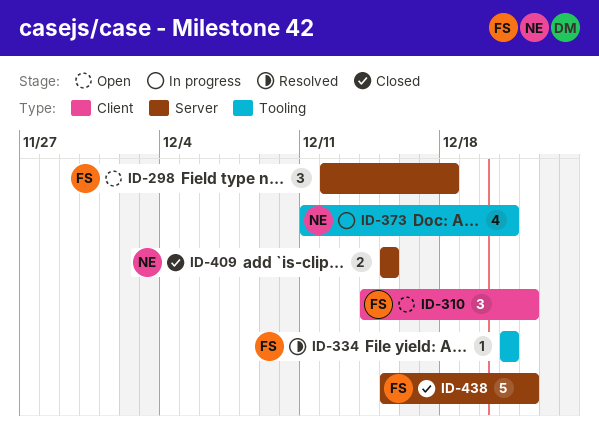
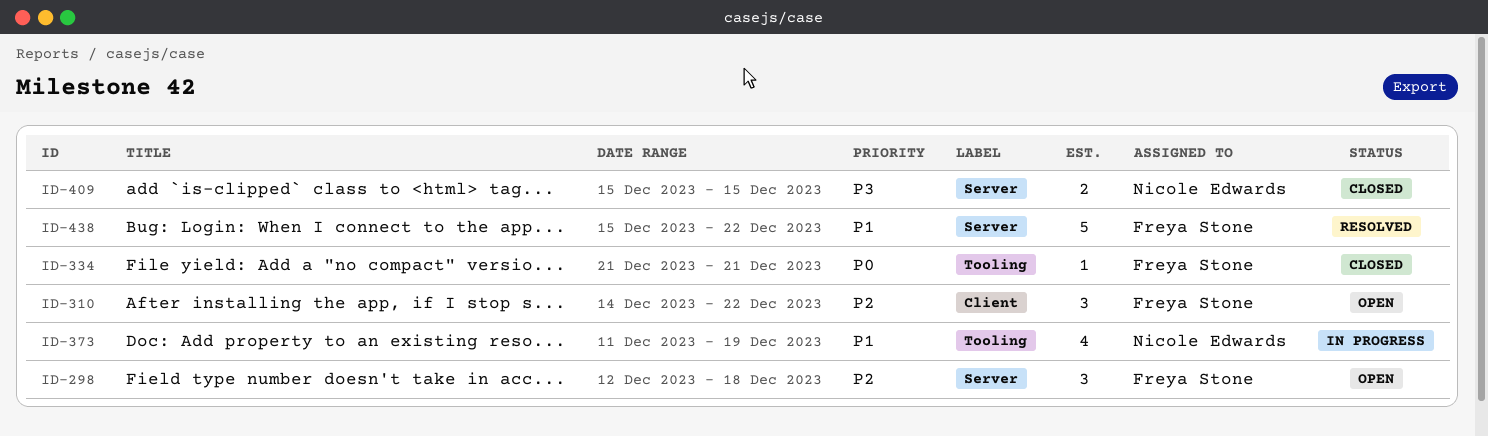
ID-334, status: Resolved -> Closed
ID-373, due: Dec 21 -> Dec 19
ID-438, status: Closed -> Resolved

